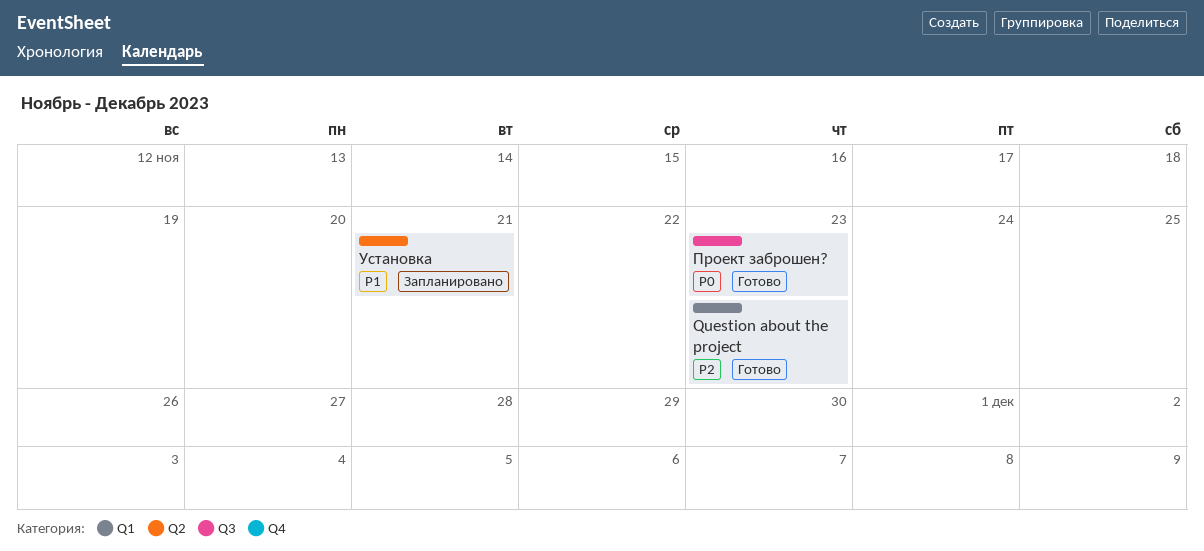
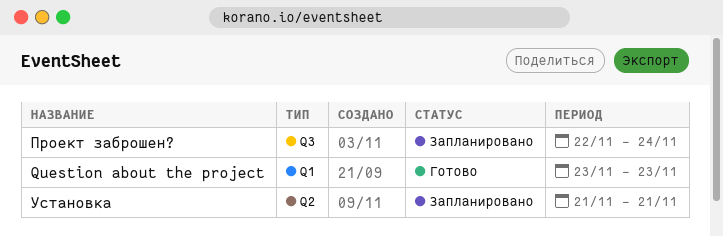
Проект заброшен?, status: Готово -> Запланировано
Проект заброшен?, due: Nov 23 -> Nov 24

